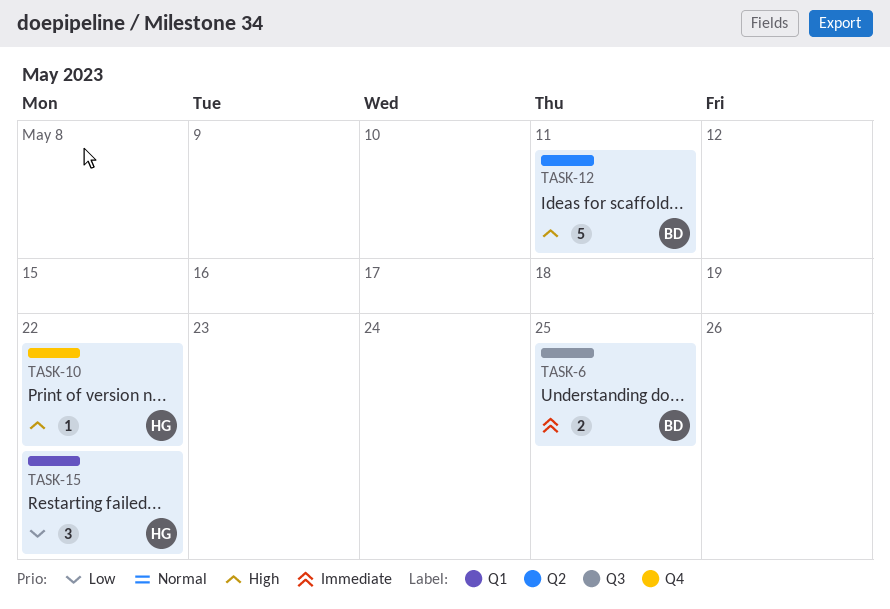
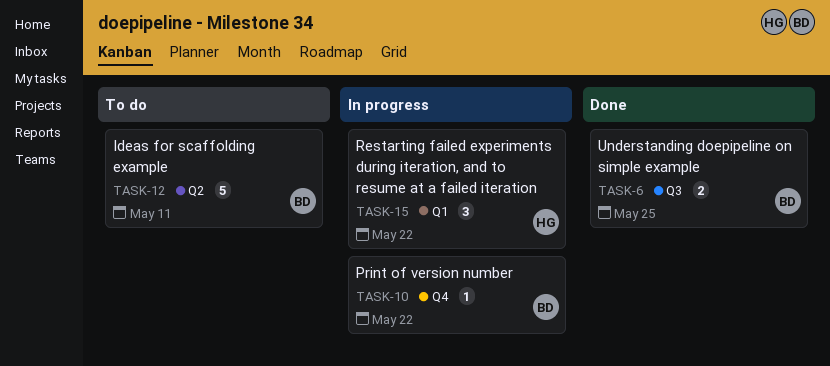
TASK-10, owner: HG -> BD

